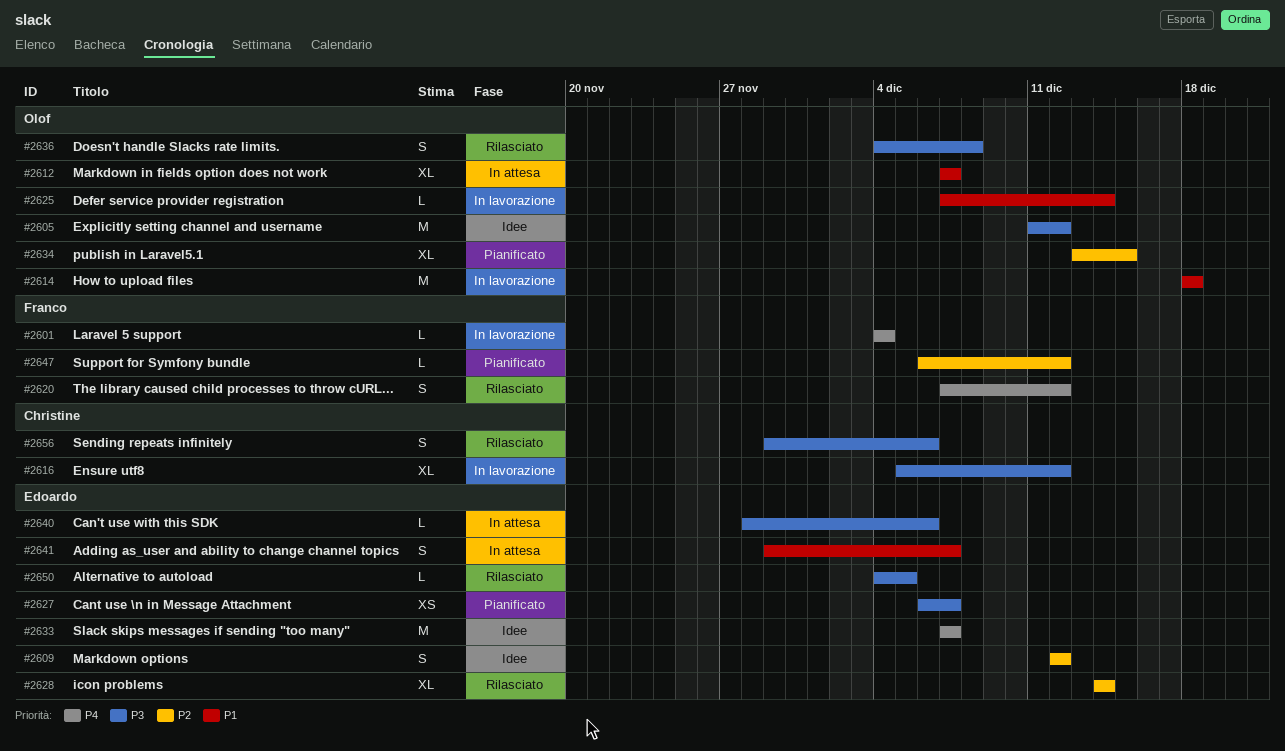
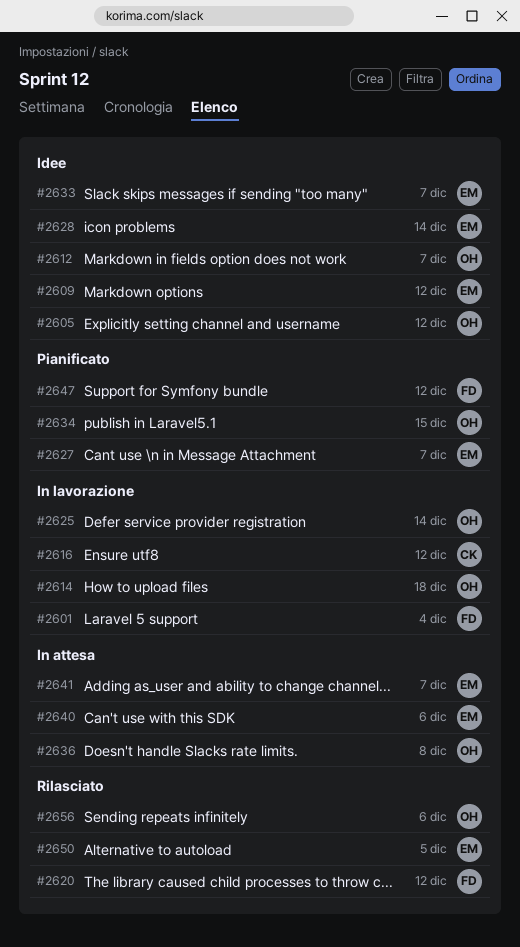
#2612, status: In attesa -> Idee
#2628, status: Rilasciato -> Idee
#2636, status: Rilasciato -> In attesa
#2656, owner: Christine -> Olof

